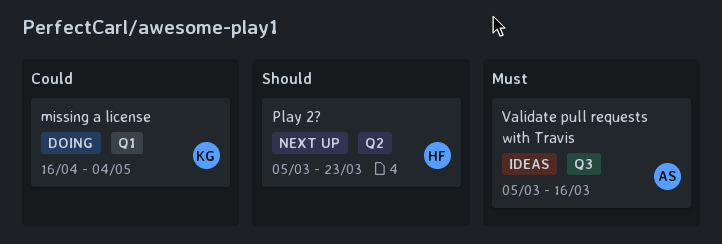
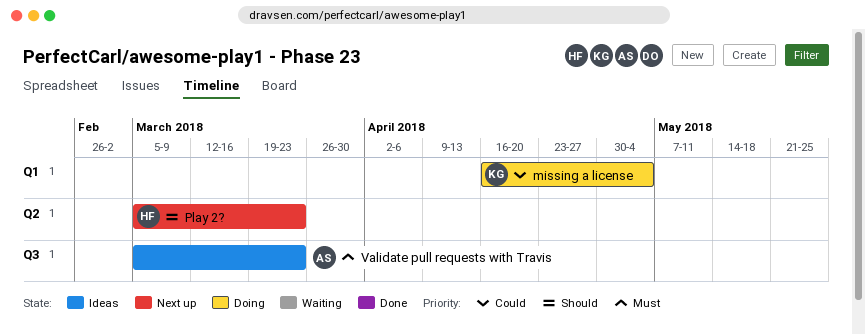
Validate pull requests with Travis, due: Mar 16 -> Mar 23

